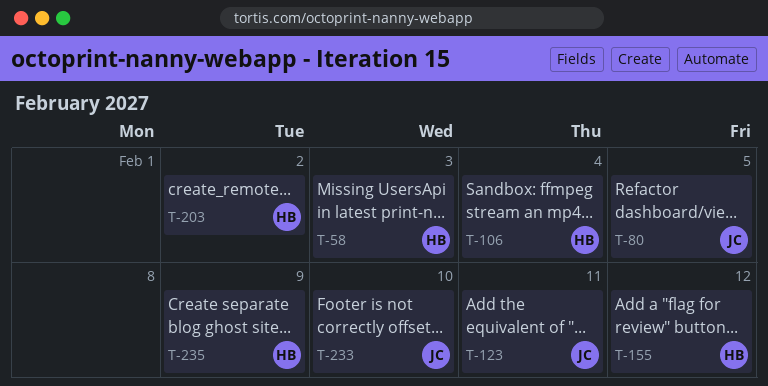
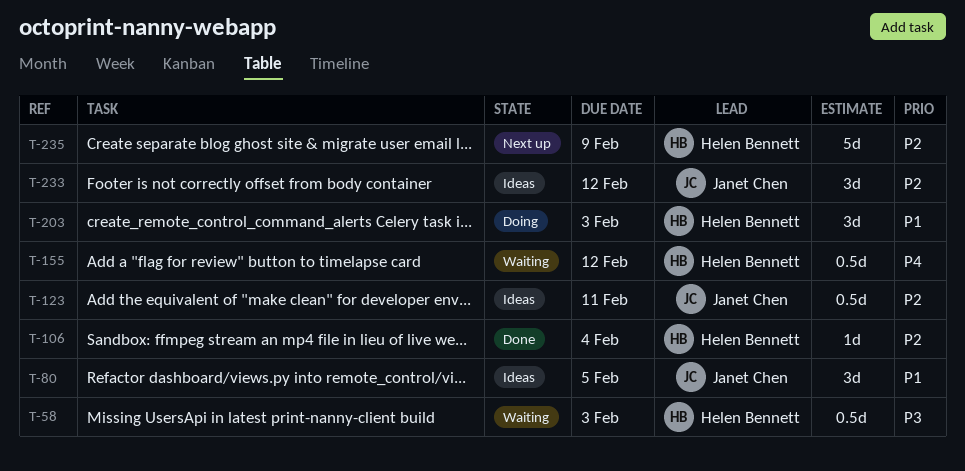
T-203, due: Feb 2 -> Feb 3
T-233, due: Feb 10 -> Feb 12

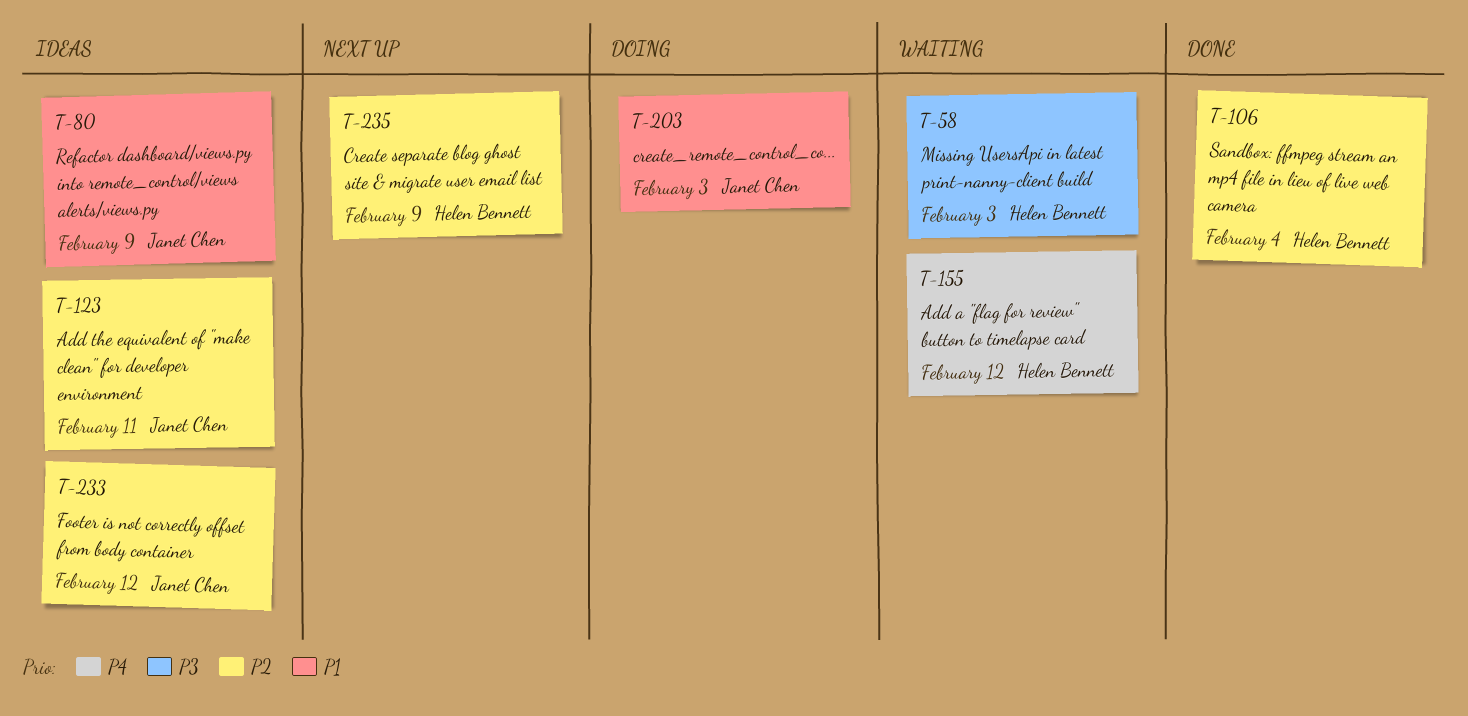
T-80, due: Feb 5 -> Feb 9
T-203, owner: Helen Bennett -> Janet Chen

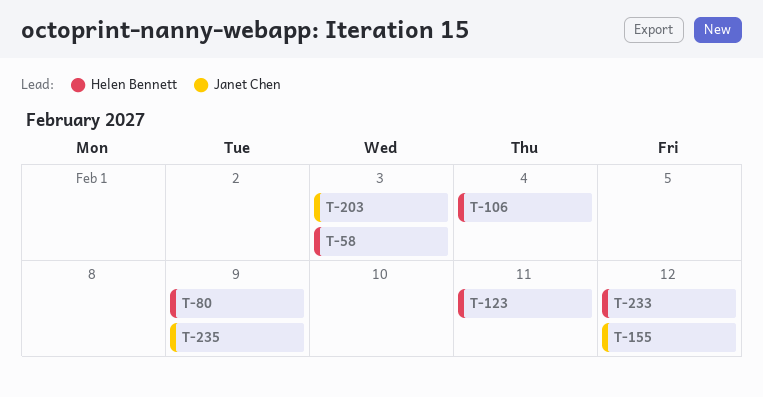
T-80, owner: Janet Chen -> Helen Bennett
T-123, owner: Janet Chen -> Helen Bennett
T-155, owner: Helen Bennett -> Janet Chen
T-233, owner: Janet Chen -> Helen Bennett
T-235, owner: Helen Bennett -> Janet Chen

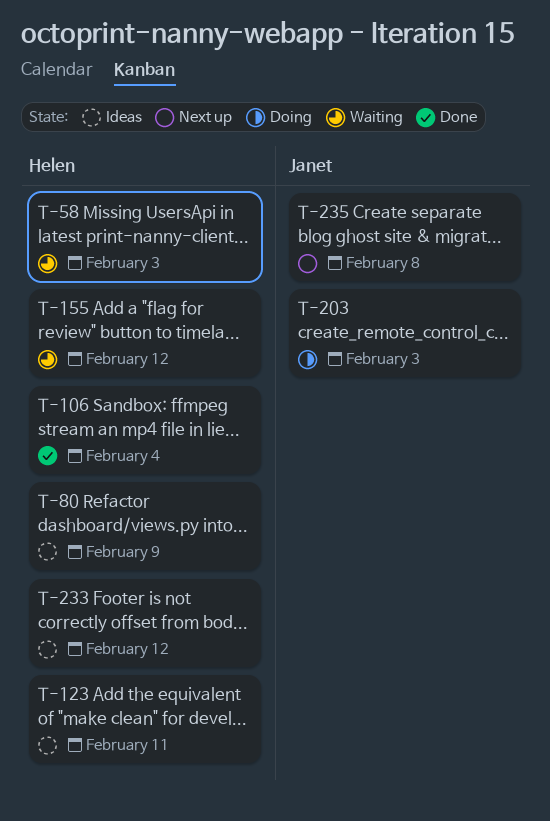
T-155, owner: Janet Chen -> Helen Bennett
T-235, due: Feb 9 -> Feb 8

